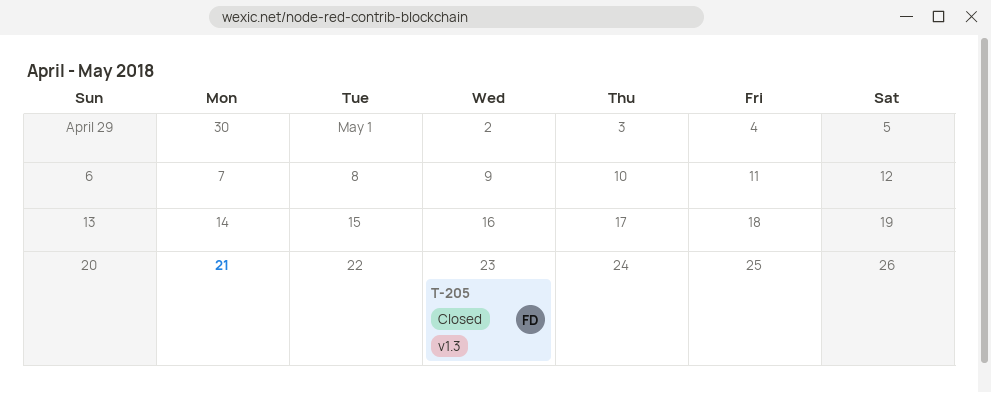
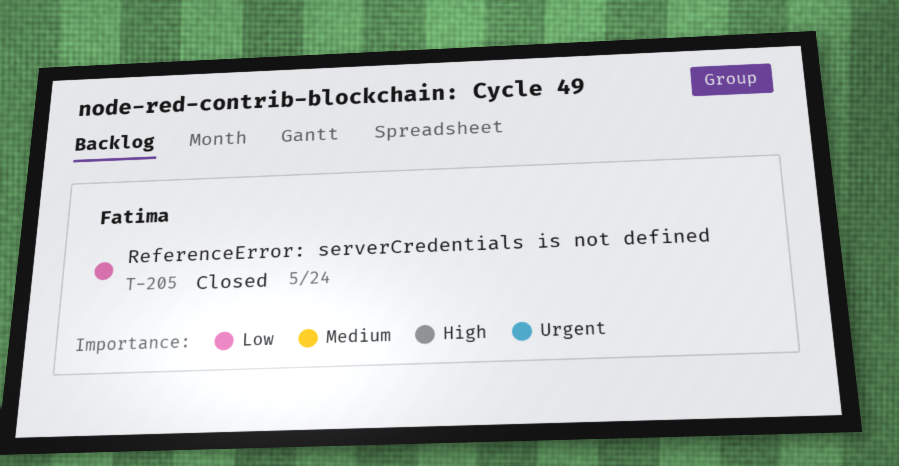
T-205, due: May 23 -> May 24

